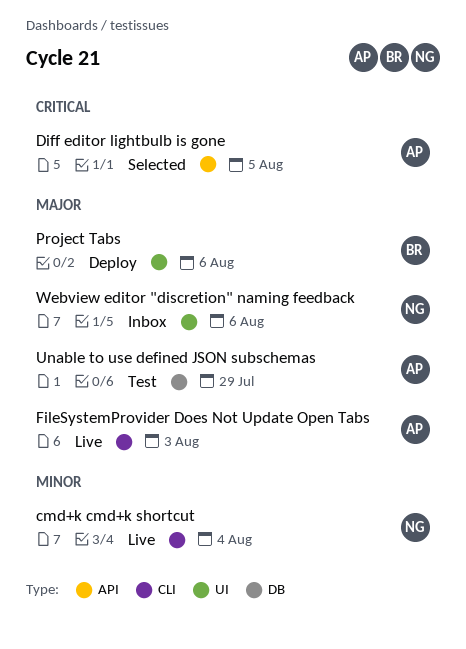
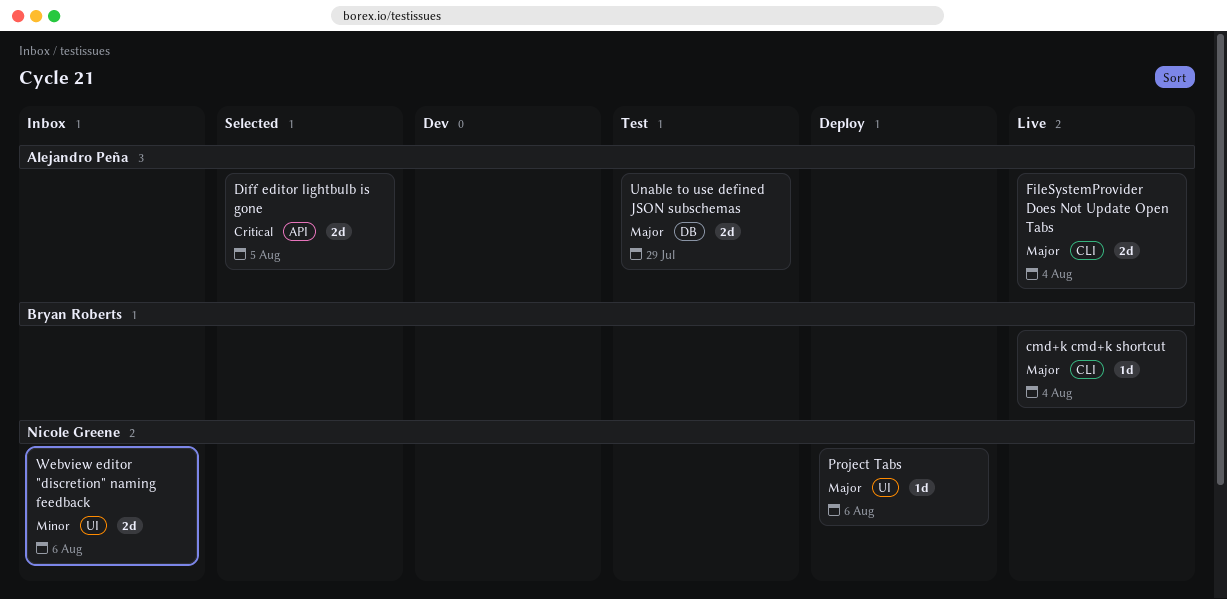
cmd+k cmd+k shortcut, owner: Nicole Greene -> Bryan Roberts
cmd+k cmd+k shortcut, priority: Minor -> Major
FileSystemProvider Does Not Update Open Tabs, due: Aug 3 -> Aug 4
Project Tabs, owner: Bryan Roberts -> Nicole Greene
Webview editor "discretion" naming feedback, priority: Major -> Minor

